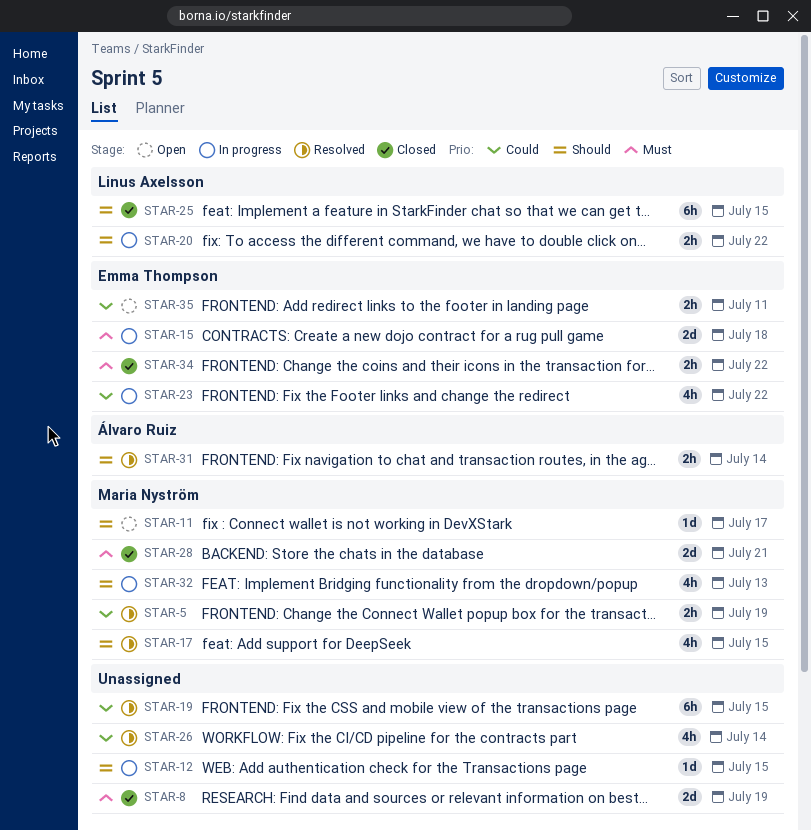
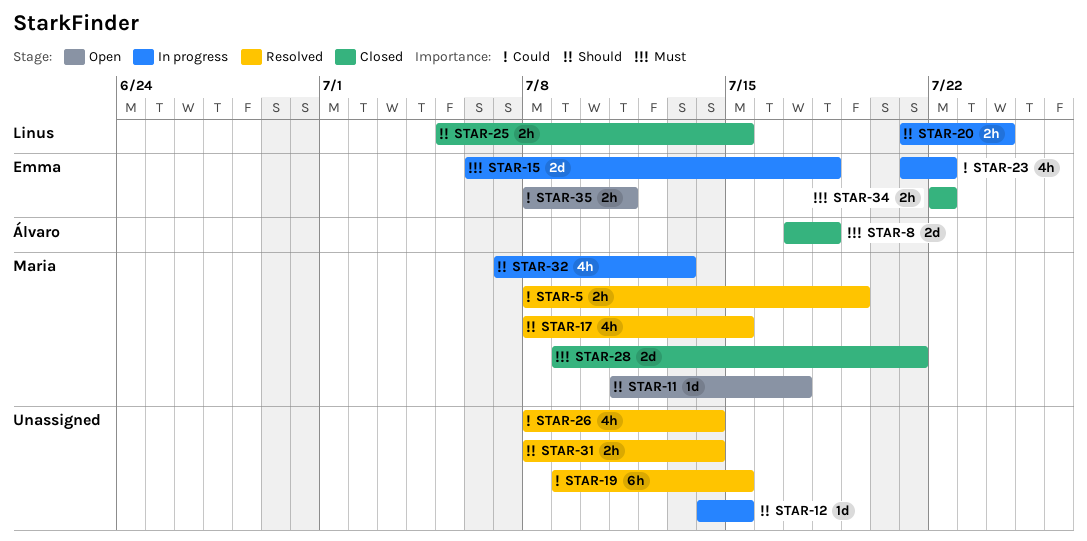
STAR-8, owner: none -> Álvaro Ruiz
STAR-8, due: Jul 19 -> Jul 18
STAR-20, due: Jul 22 -> Jul 24
STAR-25, estimate: 6h -> 2h
STAR-31, owner: Álvaro Ruiz -> none

